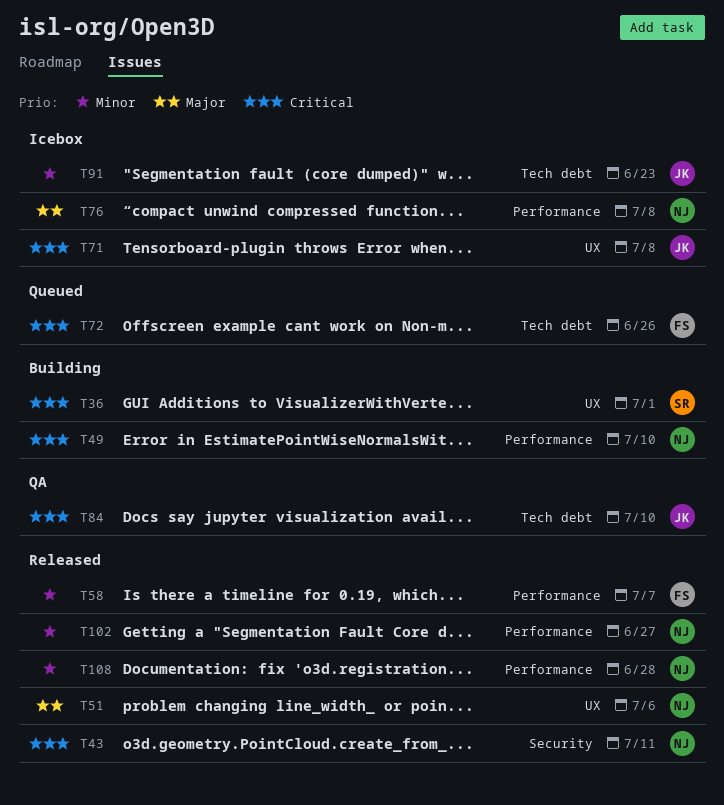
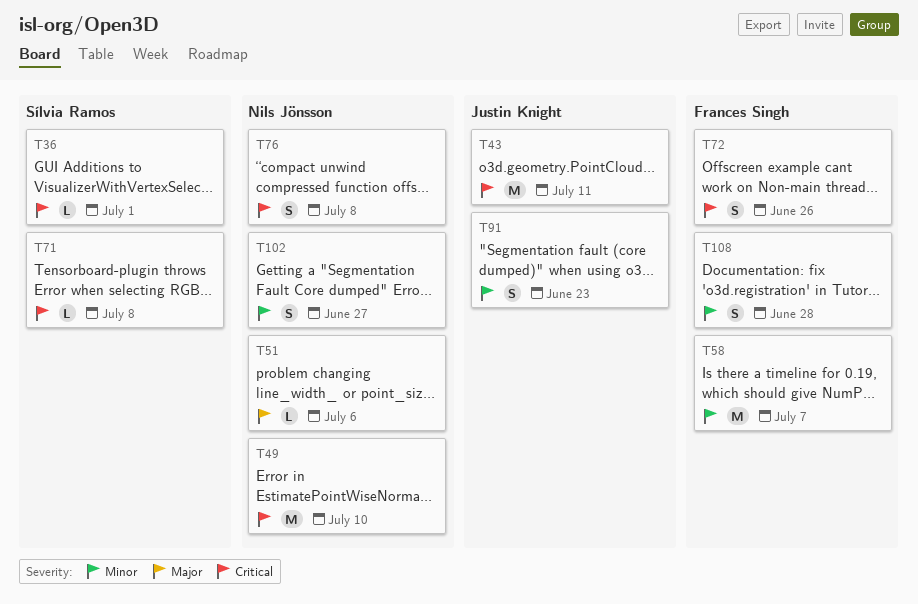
T43, owner: Nils Jönsson -> Justin Knight
T71, owner: Justin Knight -> Sílvia Ramos
T76, priority: Major -> Critical
T84: present -> none
T108, owner: Nils Jönsson -> Frances Singh

